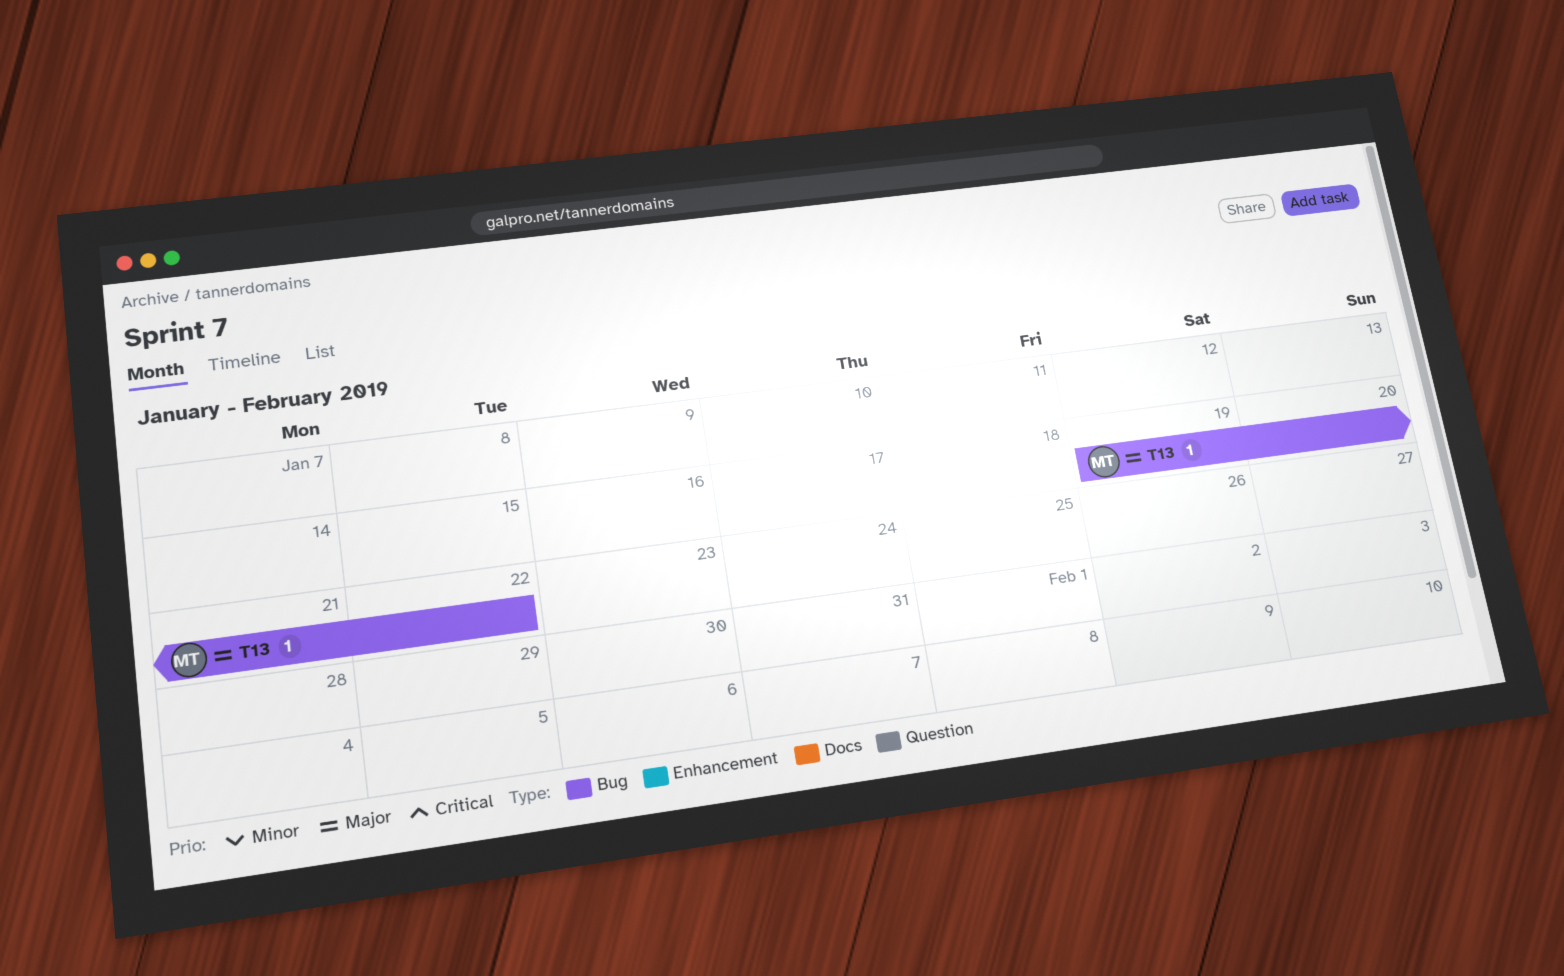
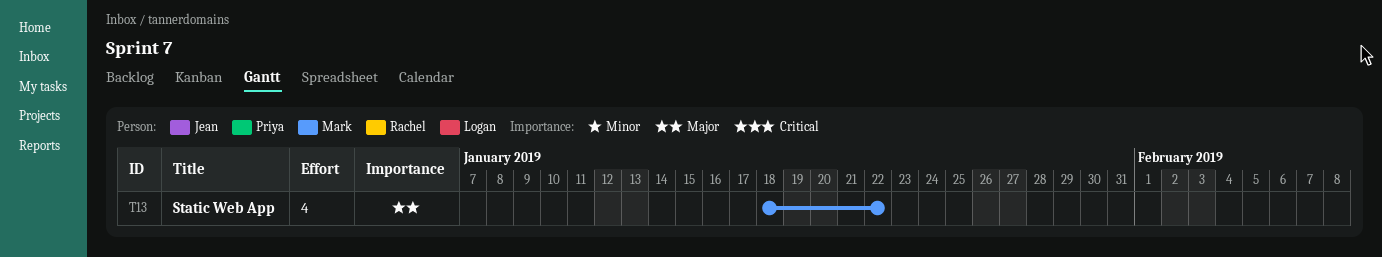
T13, estimate: 1 -> 4
T13, start: Jan 19 -> Jan 18

